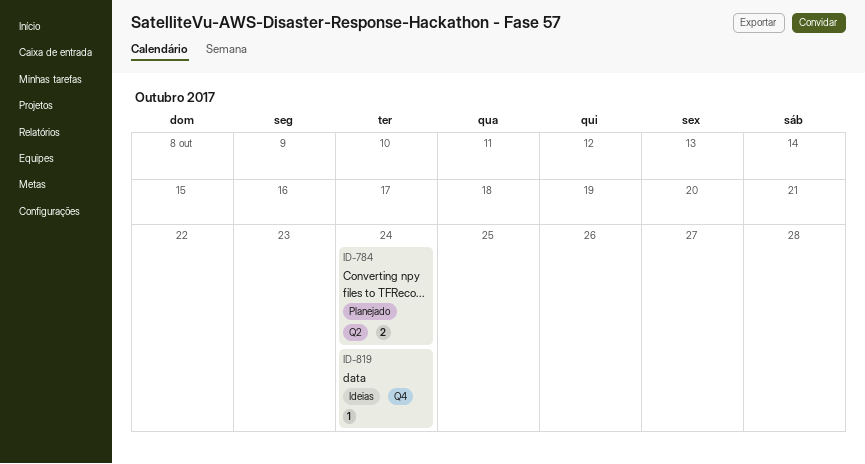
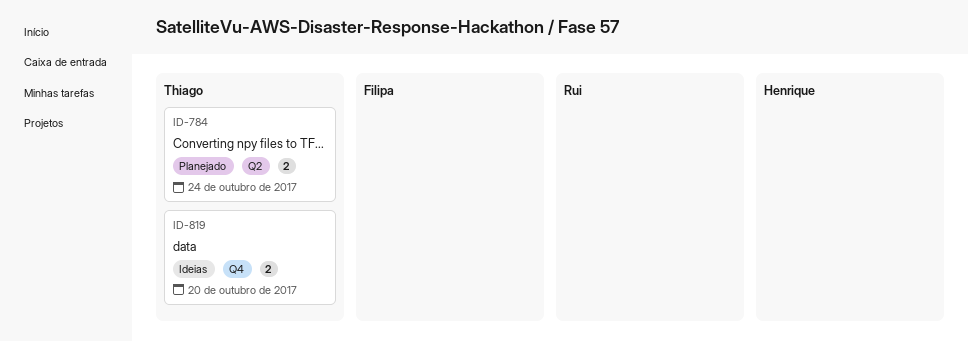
ID-819, estimate: 1 -> 2
ID-819, due: Oct 24 -> Oct 20

